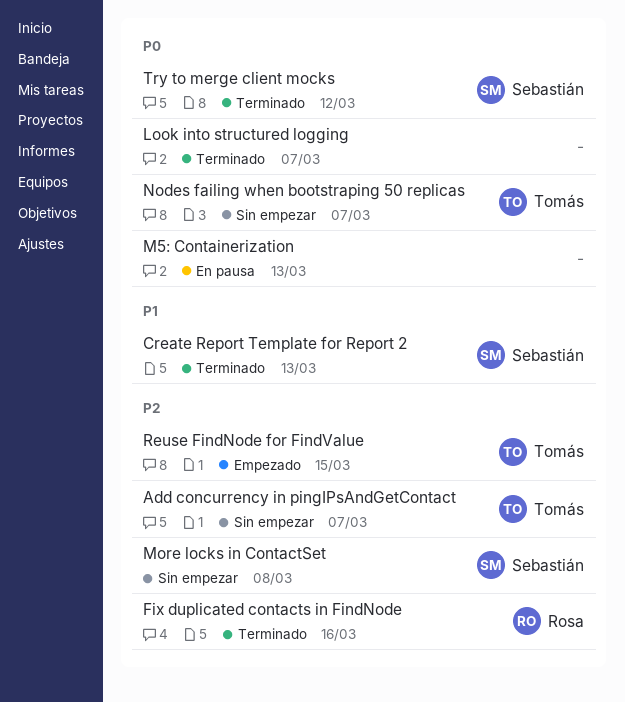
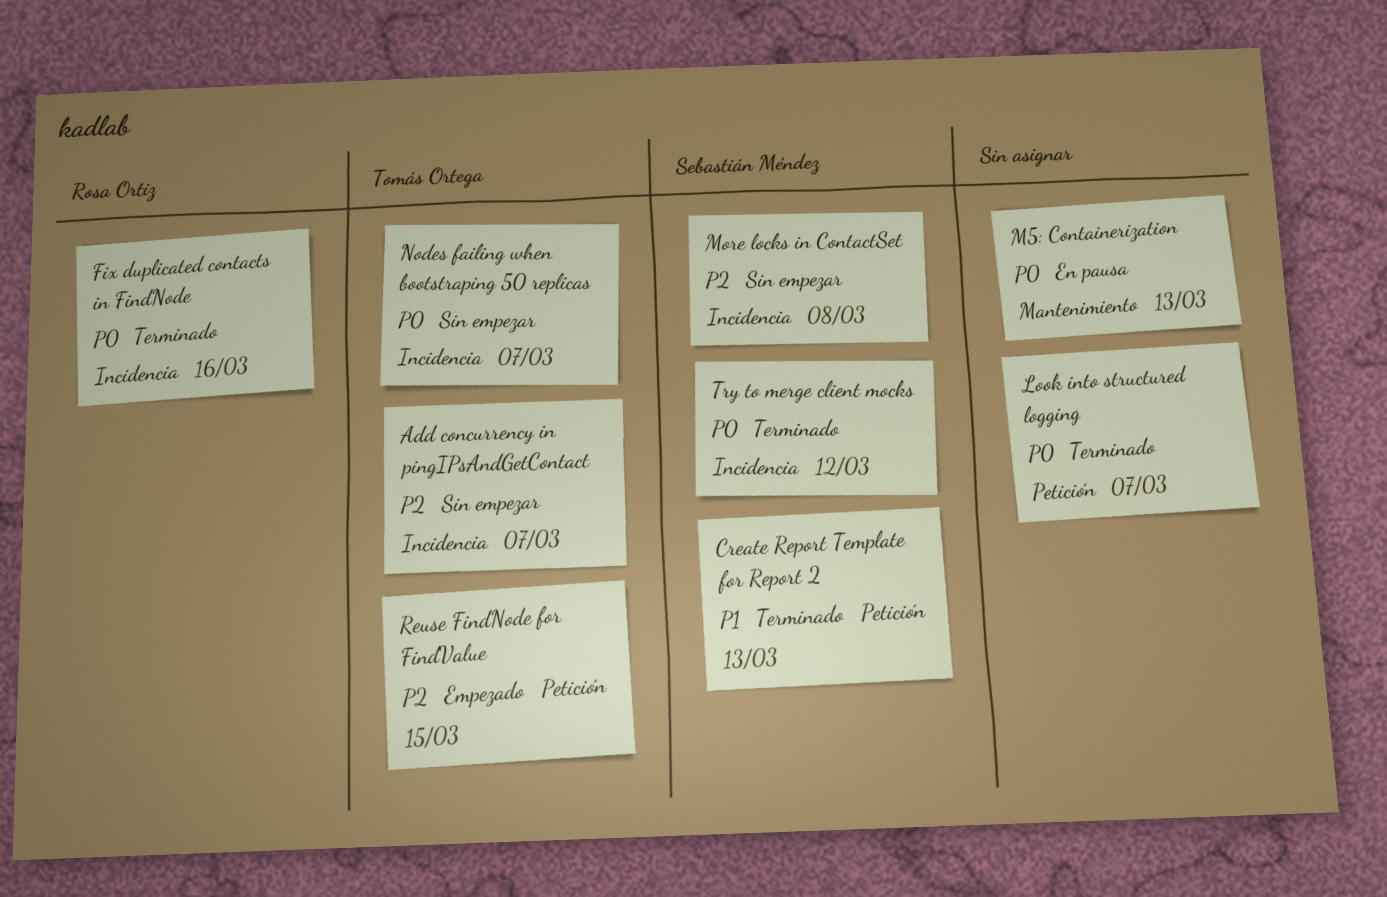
Fix duplicated contacts in FindNode, priority: P2 -> P0

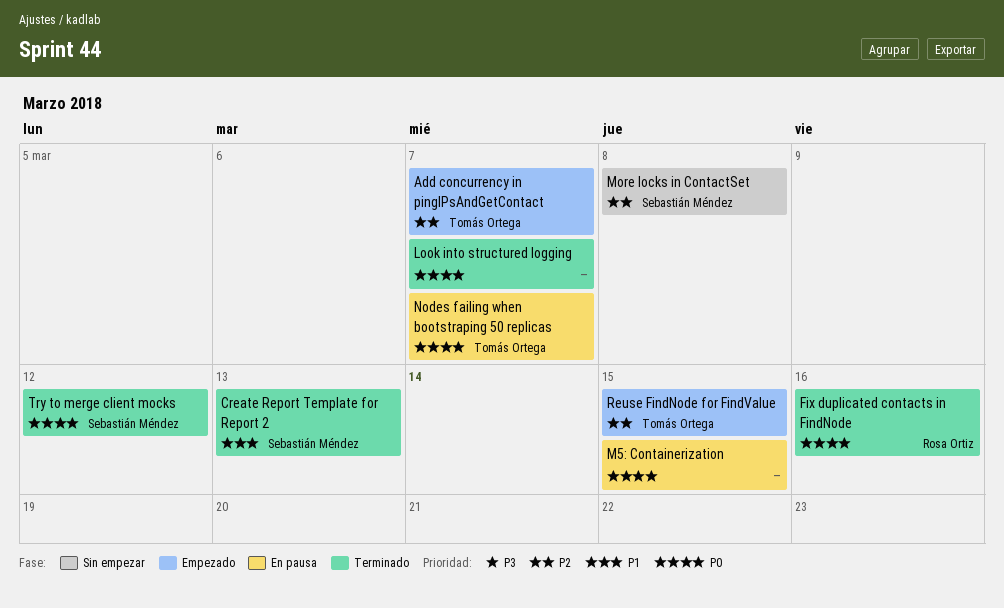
Add concurrency in pingIPsAndGetContact, status: Sin empezar -> Empezado
M5: Containerization, due: Mar 13 -> Mar 15
Nodes failing when bootstraping 50 replicas, status: Sin empezar -> En pausa

